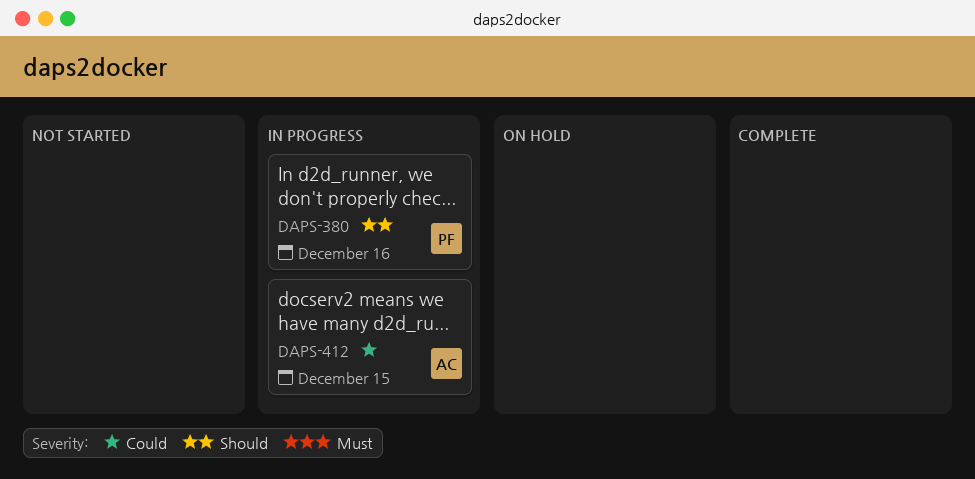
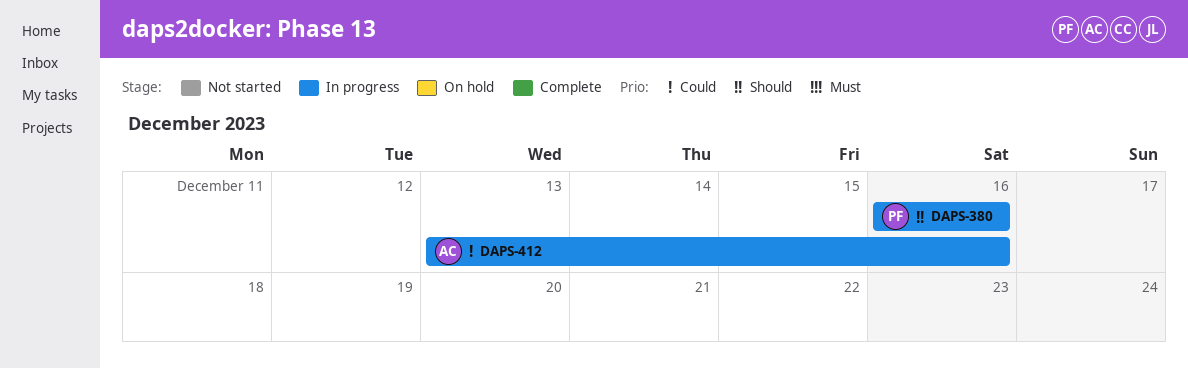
DAPS-412, due: Dec 15 -> Dec 16

